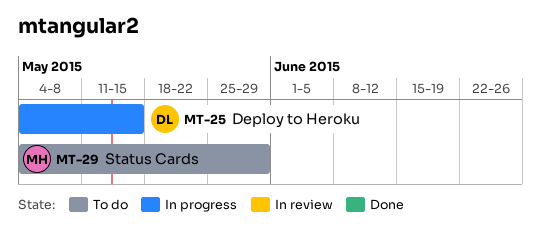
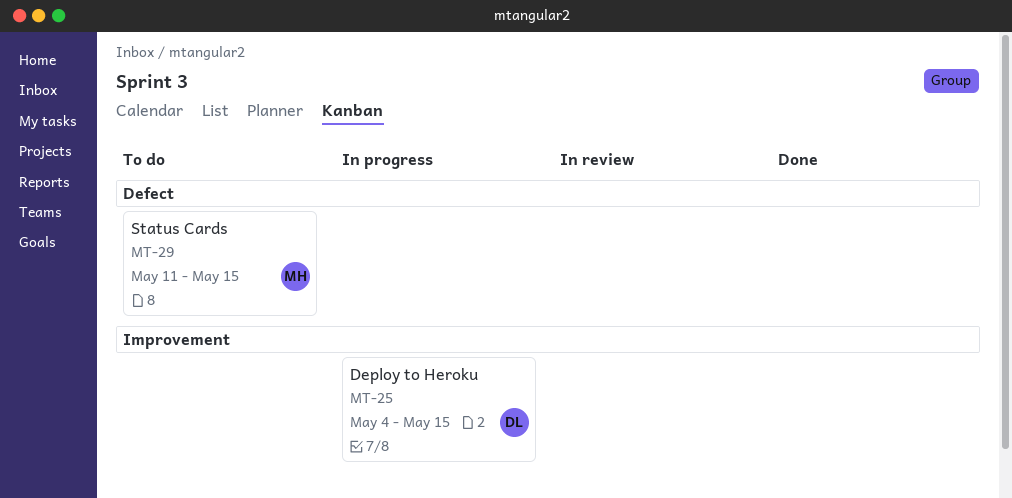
MT-29, start: May 4 -> May 11
MT-29, due: May 29 -> May 15

